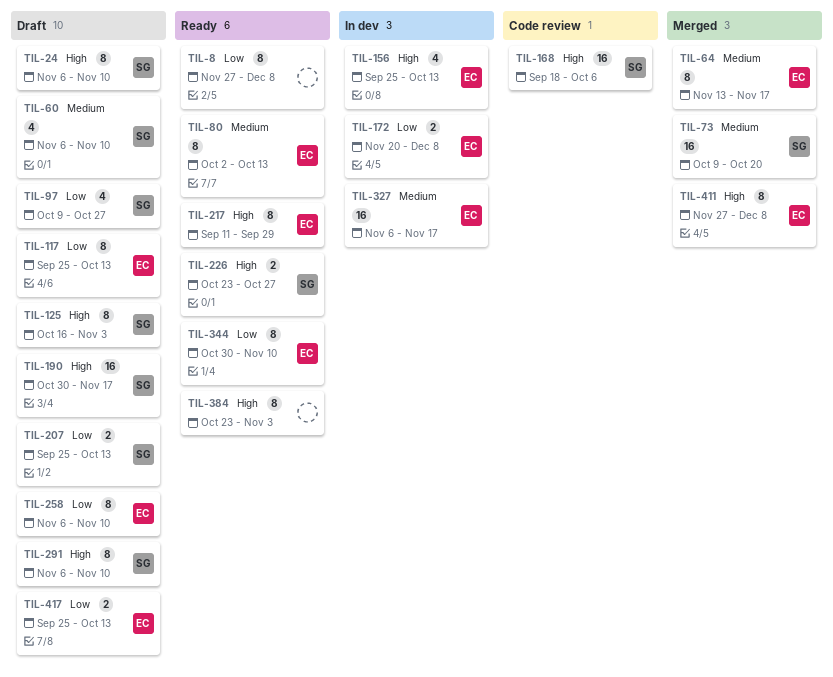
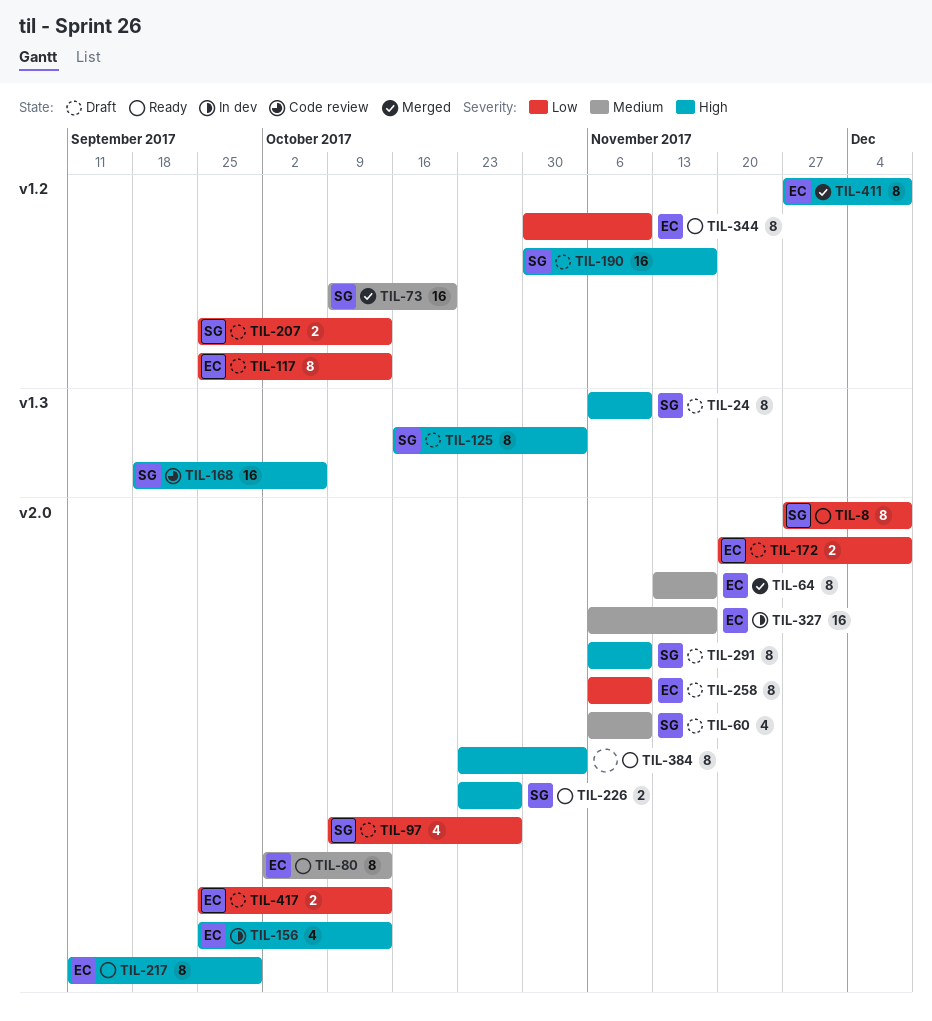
TIL-8, owner: none -> SG
TIL-172, status: In dev -> Draft

